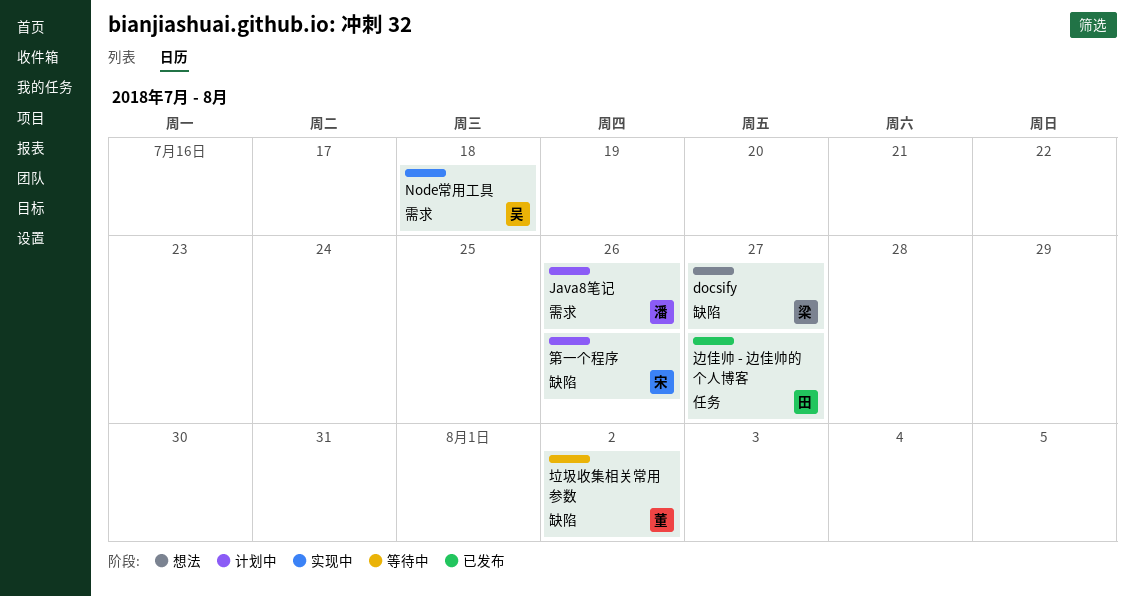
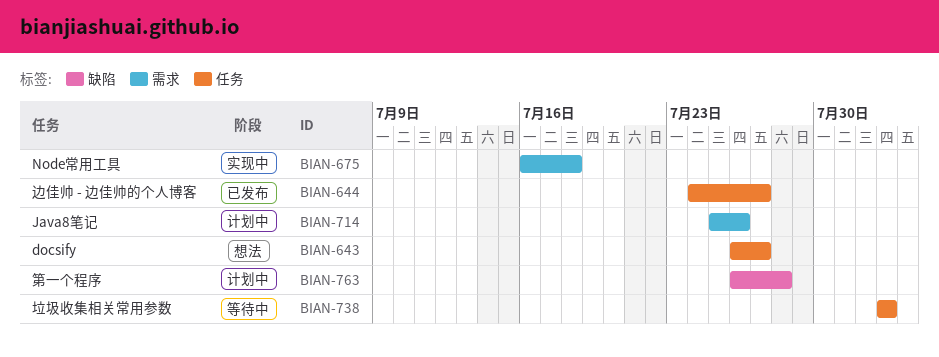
docsify, label: 缺陷 -> 任务
垃圾收集相关常用参数, label: 缺陷 -> 任务
第一个程序, due: Jul 26 -> Jul 28

